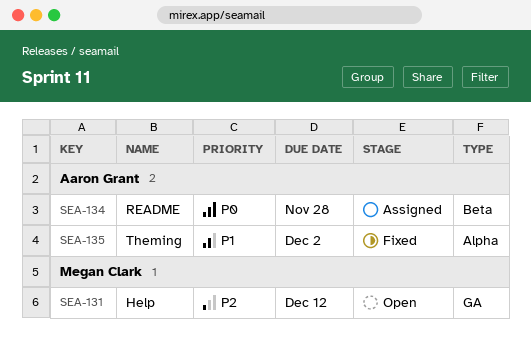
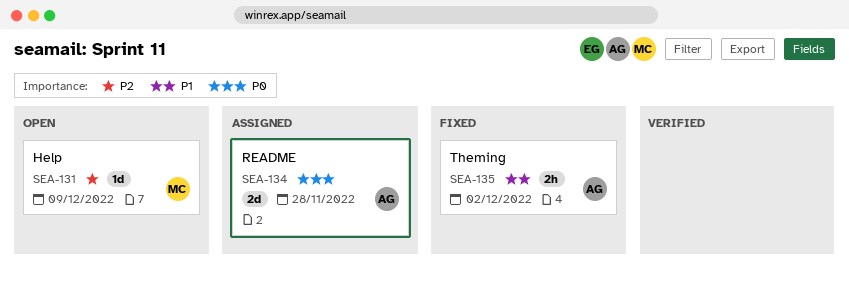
SEA-131, due: Dec 12 -> Dec 9

